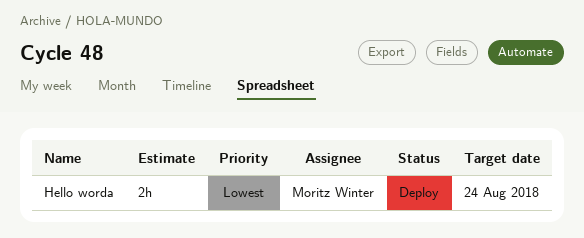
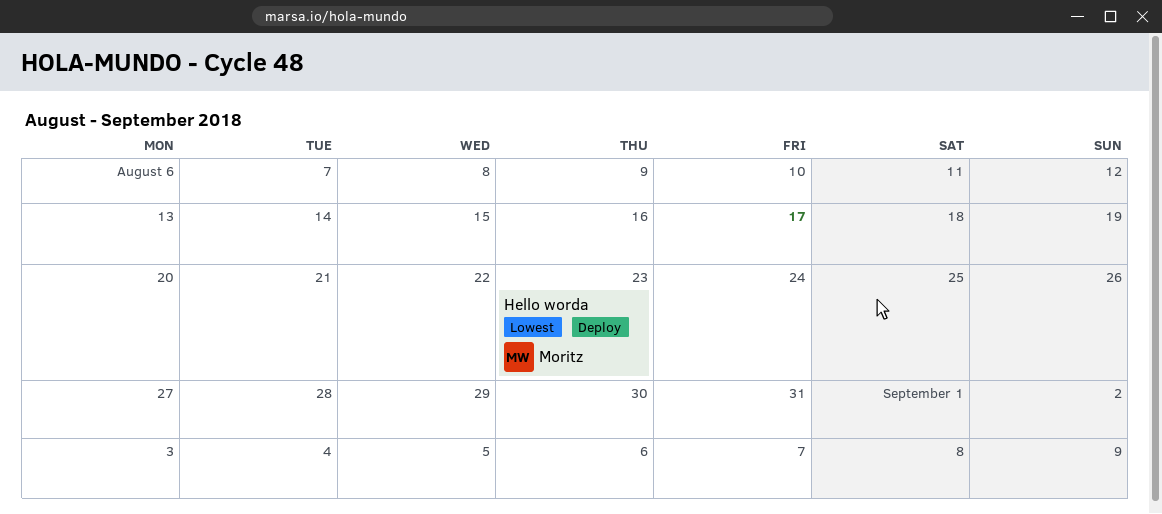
Hello worda, due: Aug 24 -> Aug 23

